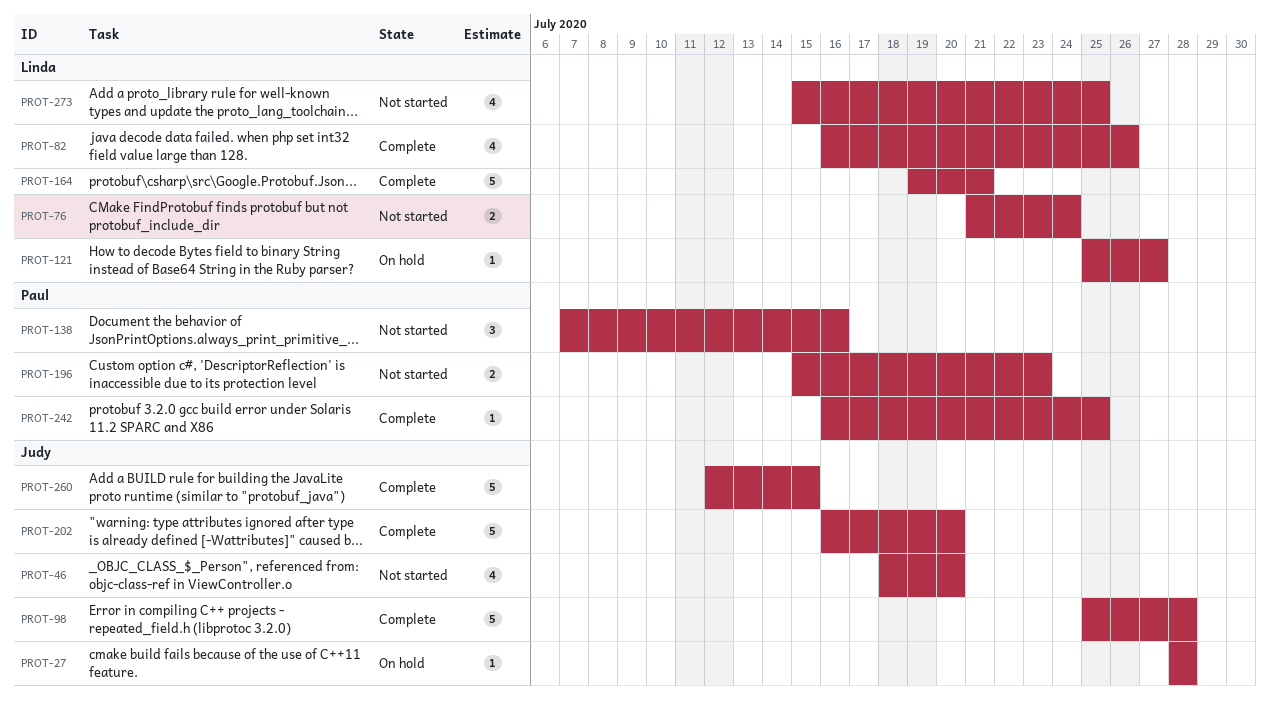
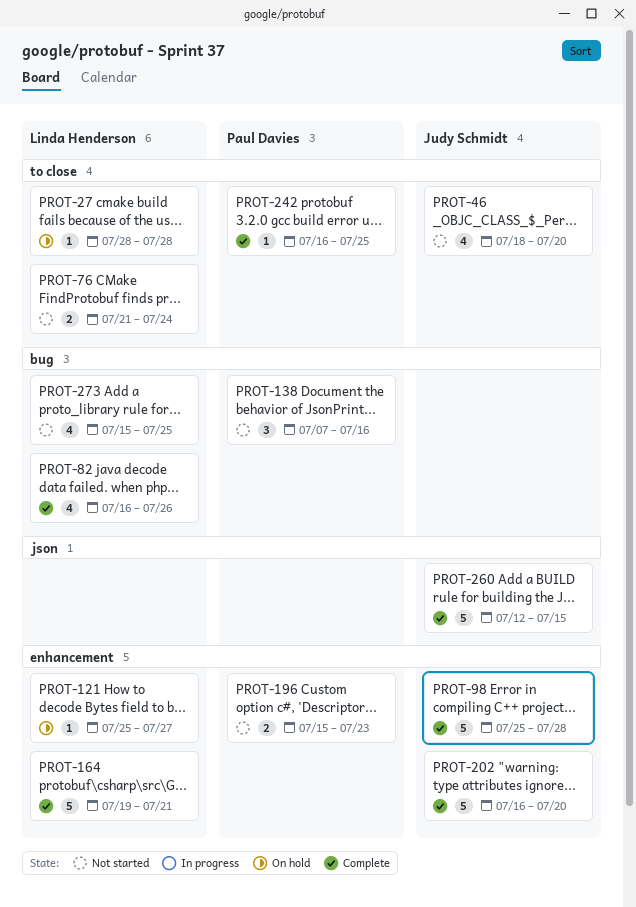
PROT-27, owner: Judy Schmidt -> Linda Henderson

